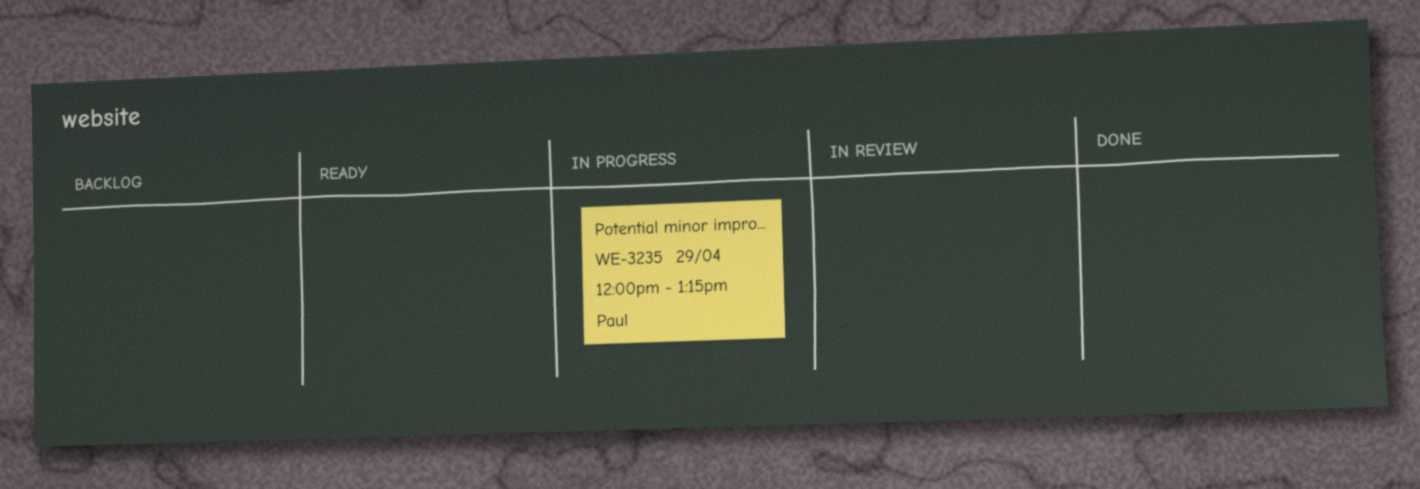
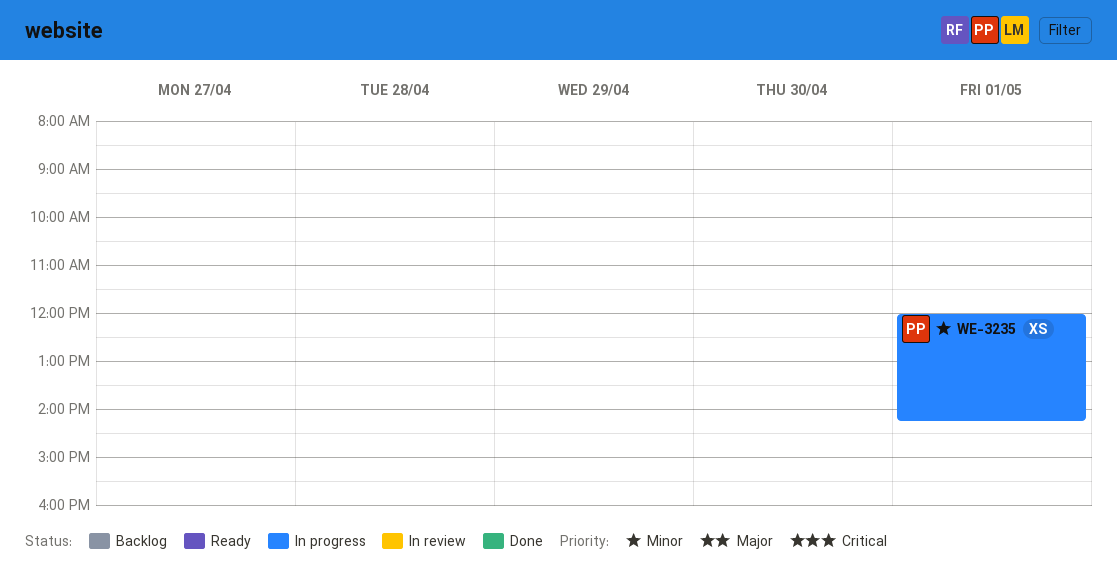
WE-3235, day: Apr 29 -> May 1
WE-3235, ends: 13:15 -> 14:15

